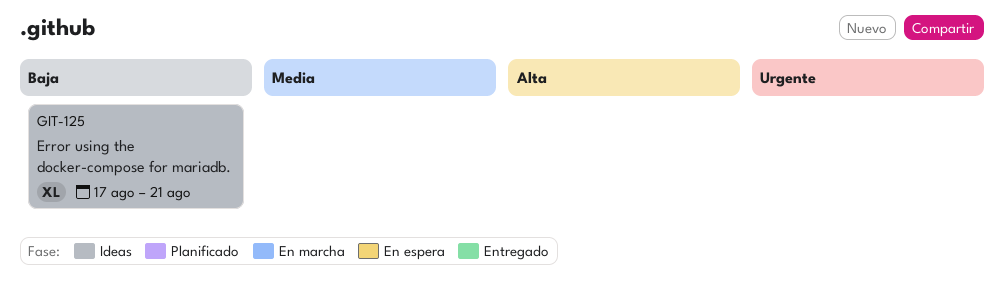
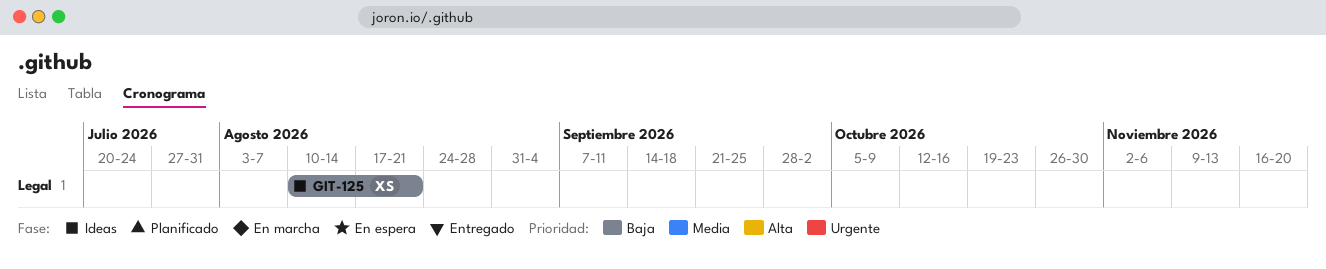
GIT-125, estimate: XL -> XS
GIT-125, start: Aug 17 -> Aug 10

